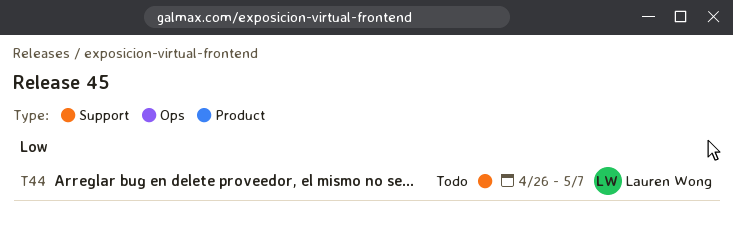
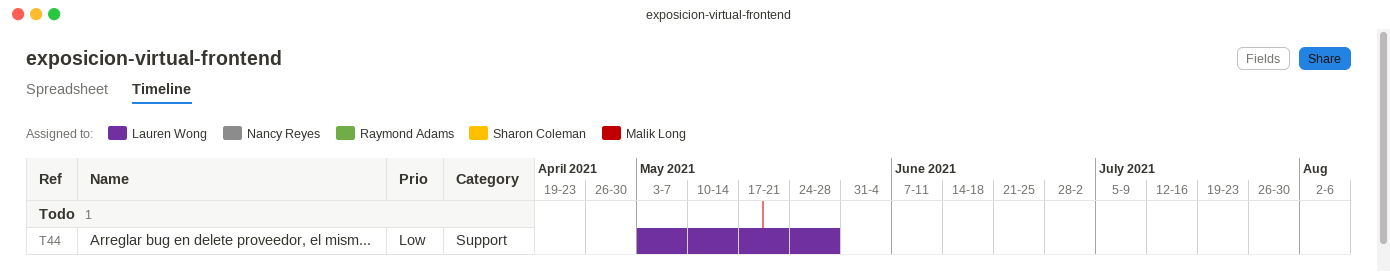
T44, start: Apr 26 -> May 3
T44, due: May 7 -> May 28

